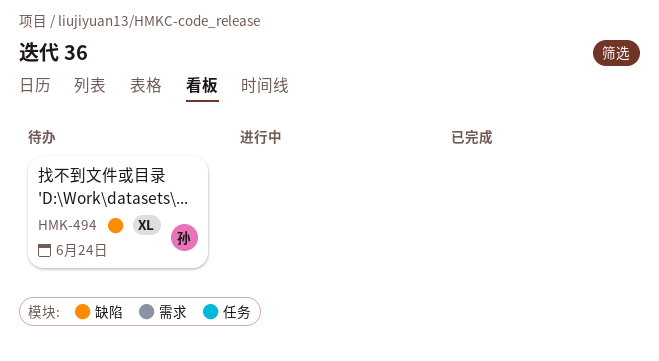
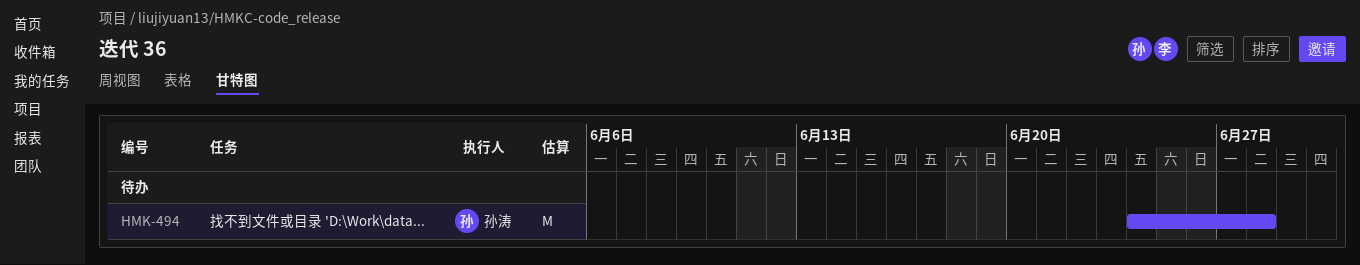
HMK-494, estimate: XL -> M
HMK-494, due: Jun 24 -> Jun 28

